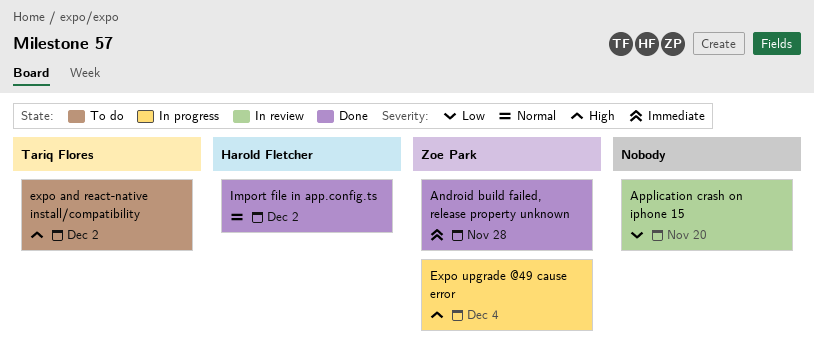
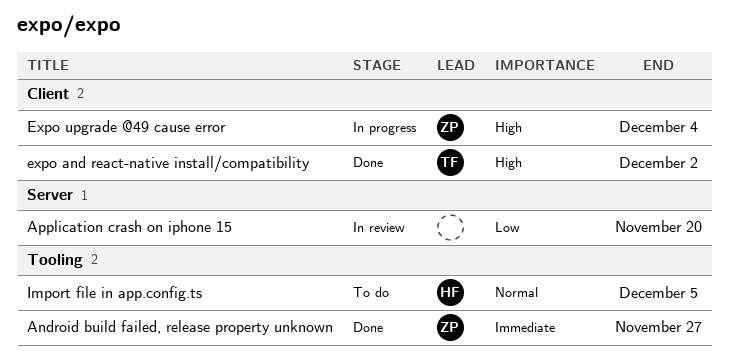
Android build failed, release property unknown, due: Nov 28 -> Nov 27
expo and react-native install/compatibility, status: To do -> Done
Import file in app.config.ts, status: Done -> To do
Import file in app.config.ts, due: Dec 2 -> Dec 5

